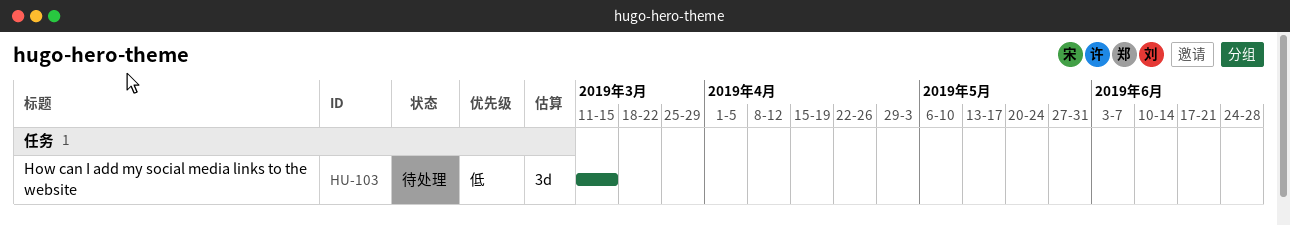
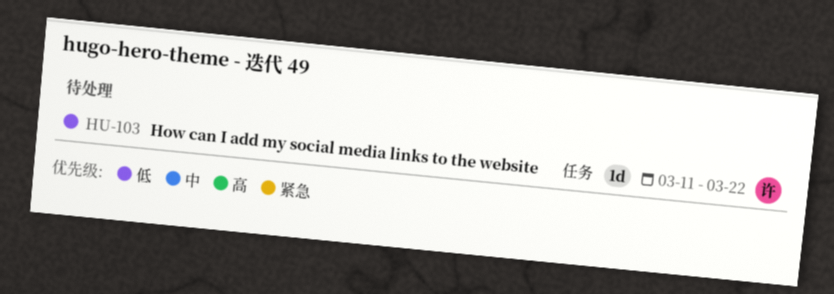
HU-103, estimate: 3d -> 1d
HU-103, due: Mar 15 -> Mar 22

